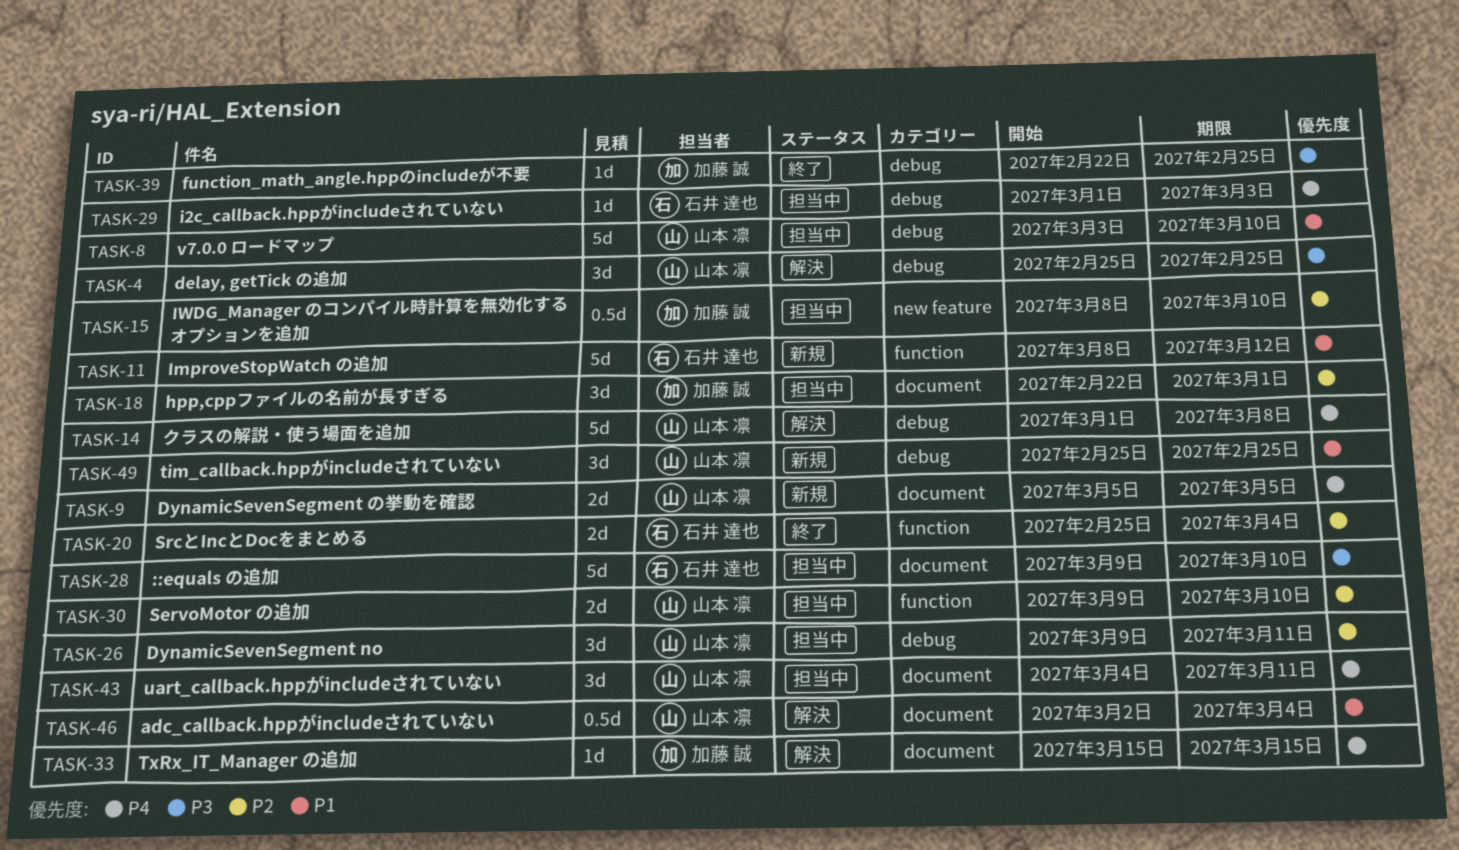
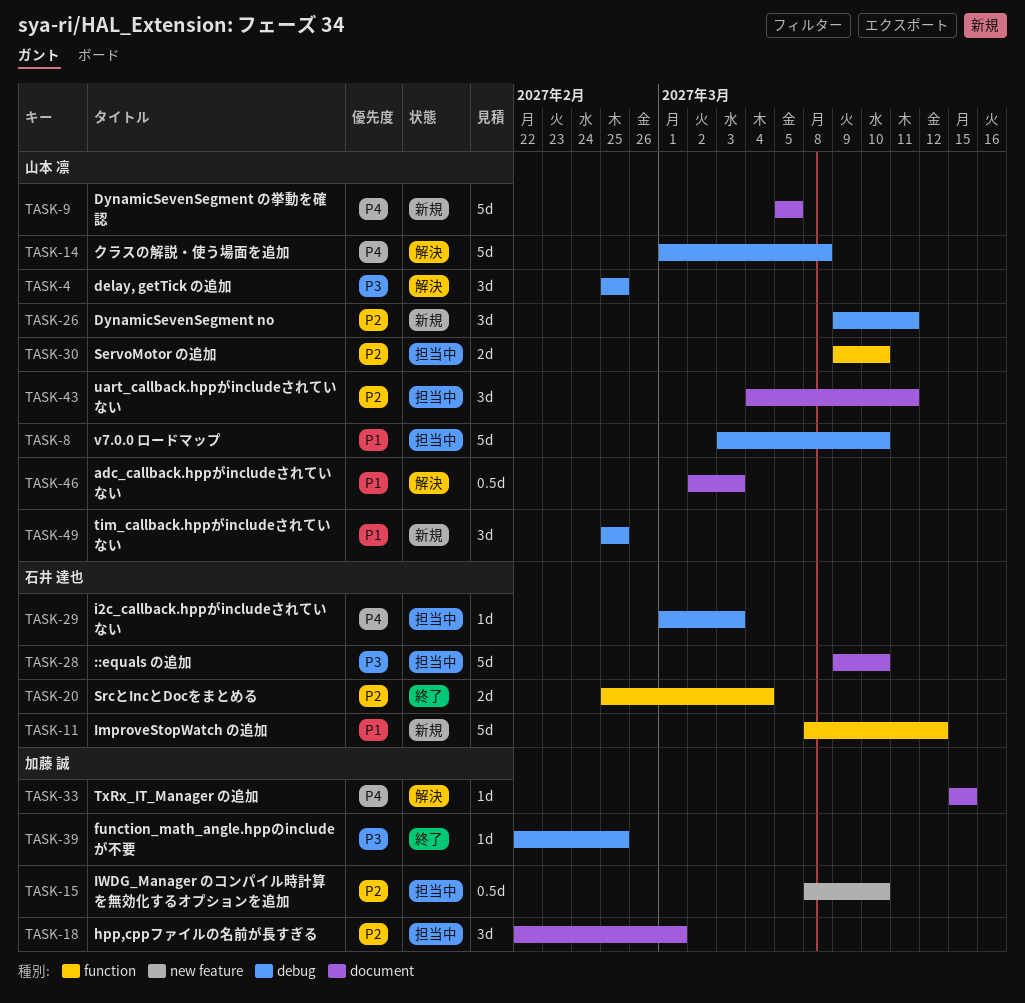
TASK-9, estimate: 2d -> 5d
TASK-26, status: 担当中 -> 新規
TASK-43, priority: P4 -> P2
TASK-46, due: Mar 4 -> Mar 3

